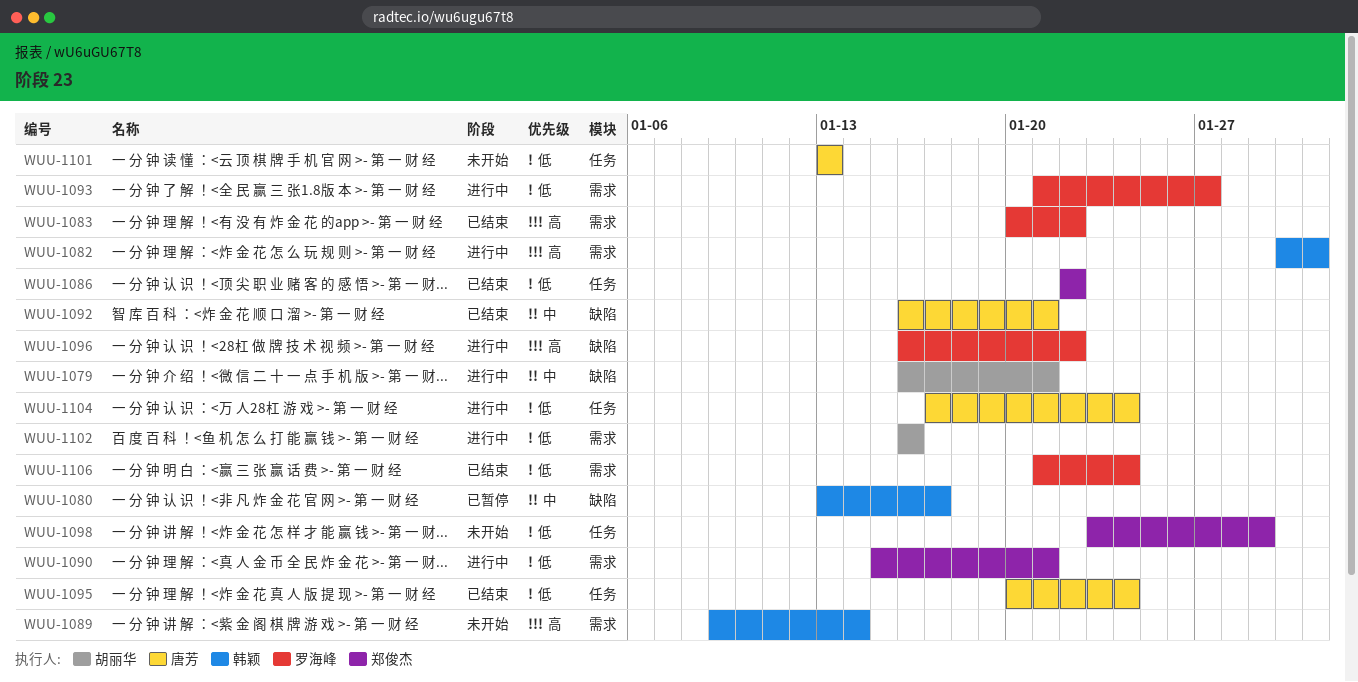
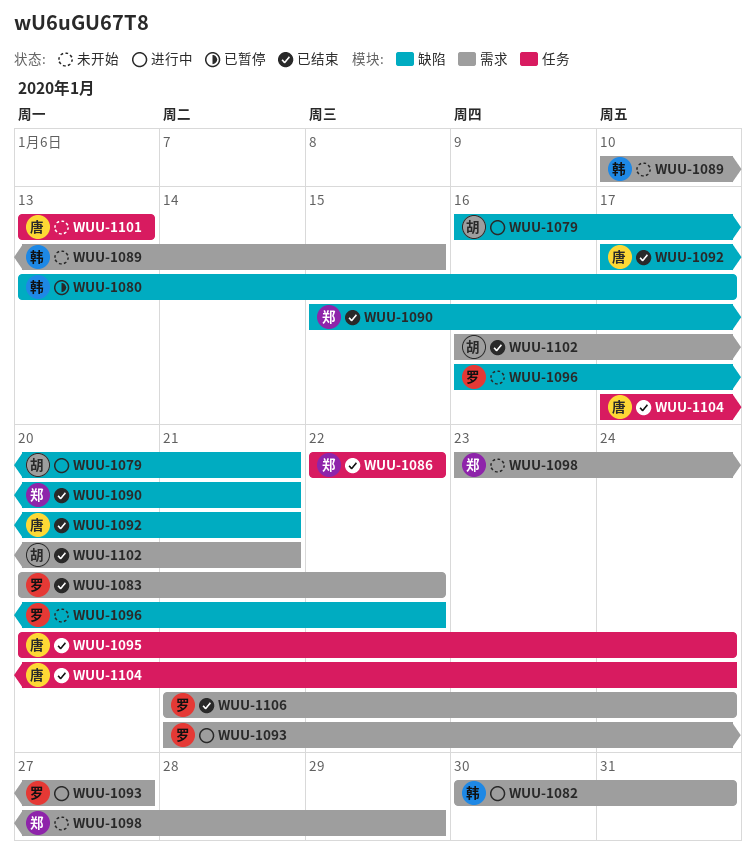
WUU-1089, start: Jan 9 -> Jan 10
WUU-1089, due: Jan 14 -> Jan 15
WUU-1090, status: 进行中 -> 已结束
WUU-1090, label: 需求 -> 缺陷
WUU-1092, start: Jan 16 -> Jan 17
WUU-1096, status: 进行中 -> 未开始
WUU-1098, label: 任务 -> 需求
WUU-1102, status: 进行中 -> 已结束
WUU-1102, due: Jan 16 -> Jan 21
WUU-1104, status: 进行中 -> 已结束

